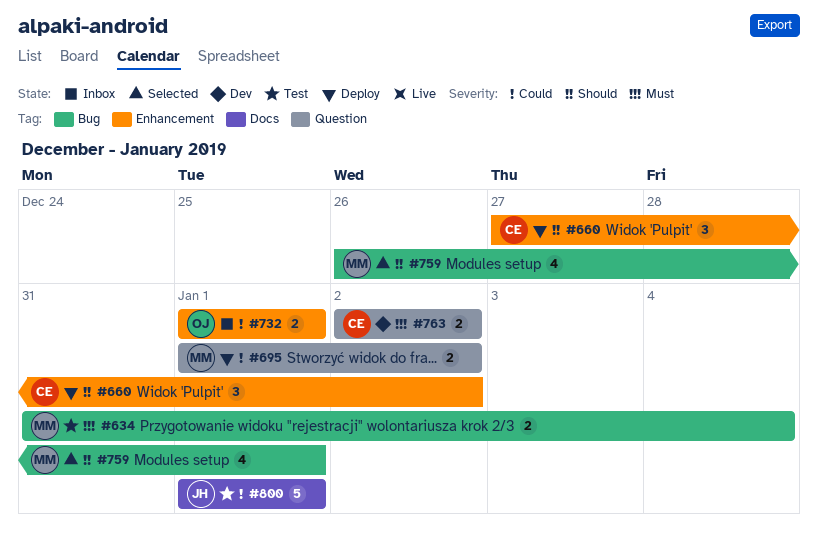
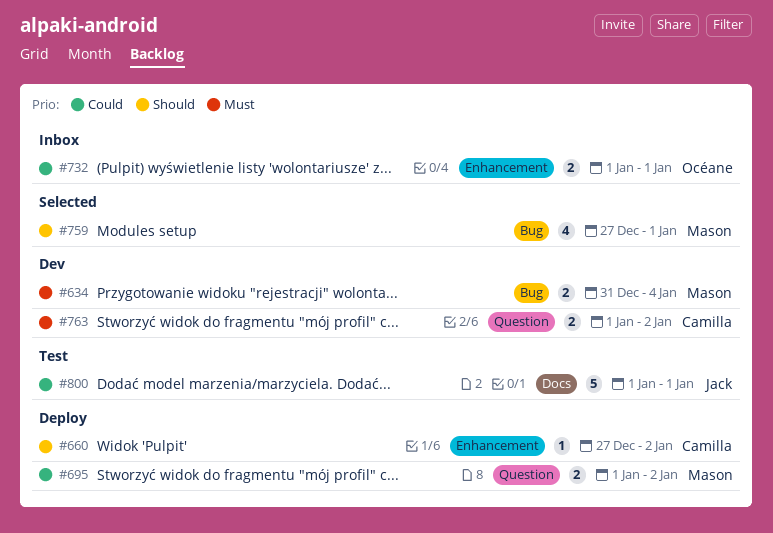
#634, status: Test -> Dev
#660, estimate: 3 -> 1
#759, start: Dec 26 -> Dec 27
#763, start: Jan 2 -> Jan 1

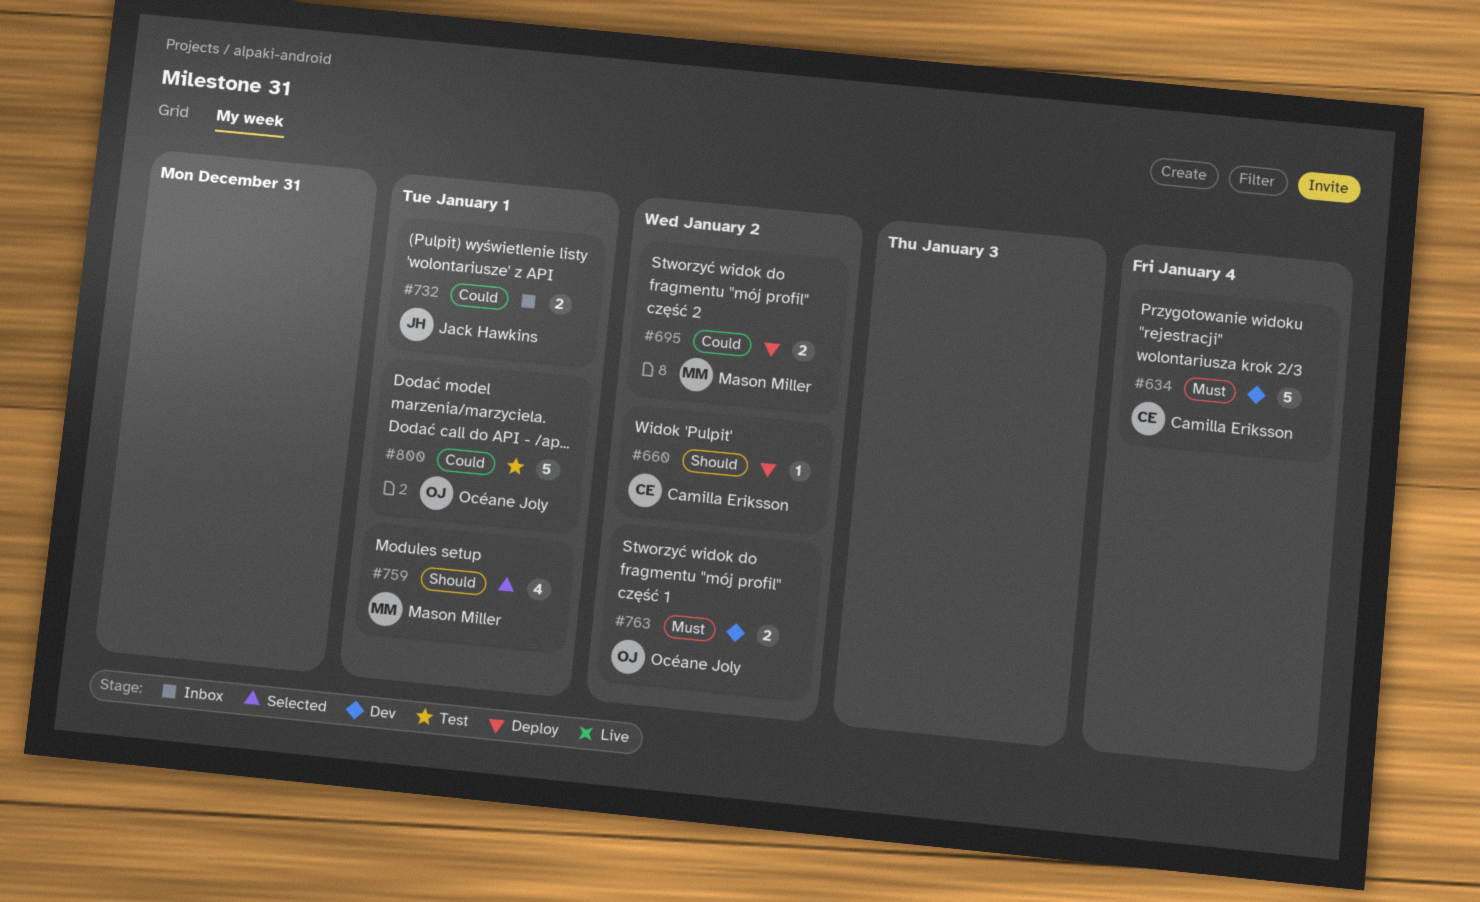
#634, owner: Mason Miller -> Camilla Eriksson
#634, estimate: 2 -> 5
#732, owner: Océane Joly -> Jack Hawkins
#763, owner: Camilla Eriksson -> Océane Joly
#800, owner: Jack Hawkins -> Océane Joly

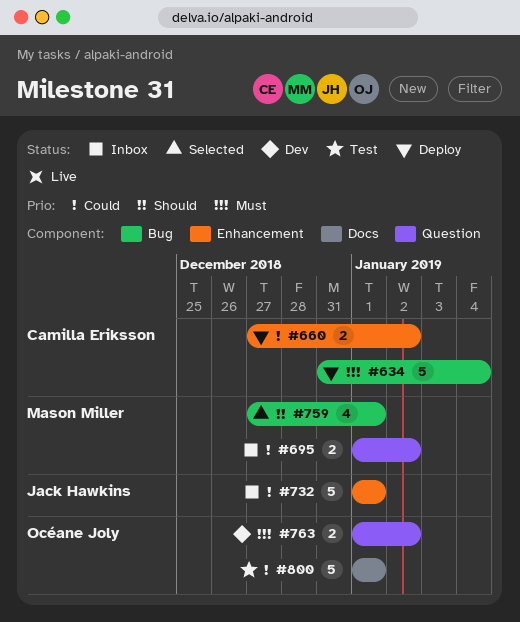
#634, status: Dev -> Deploy
#660, priority: Should -> Could
#660, estimate: 1 -> 2
#695, status: Deploy -> Inbox
#732, estimate: 2 -> 5

